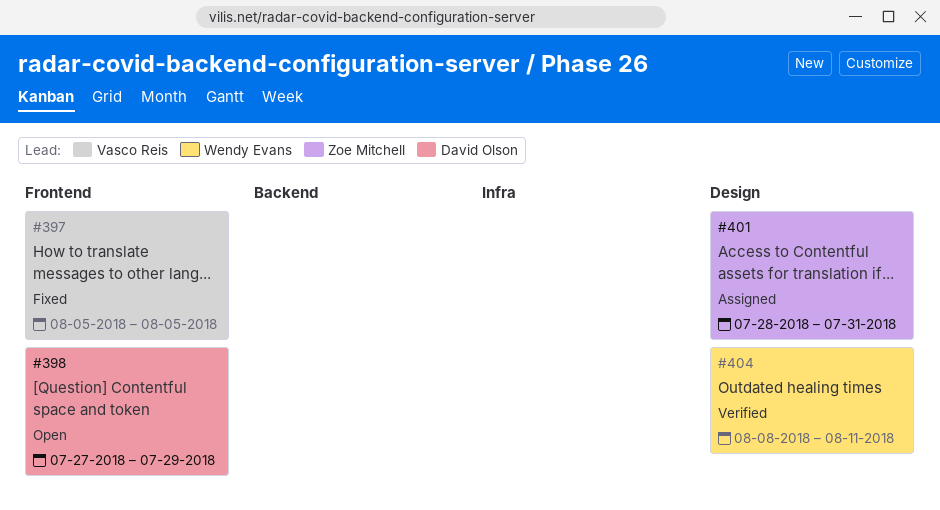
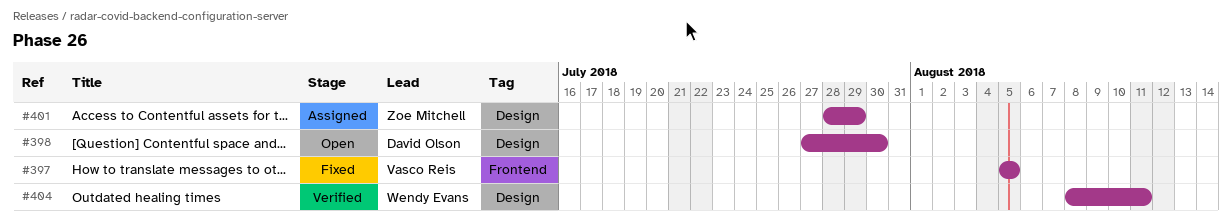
#398, label: Frontend -> Design
#398, due: Jul 29 -> Jul 30
#401, due: Jul 31 -> Jul 29

